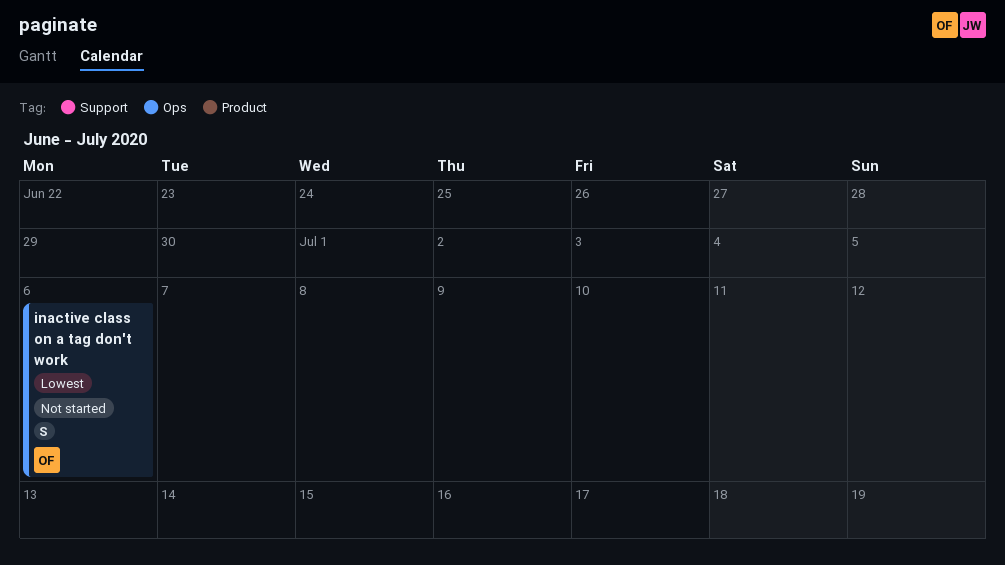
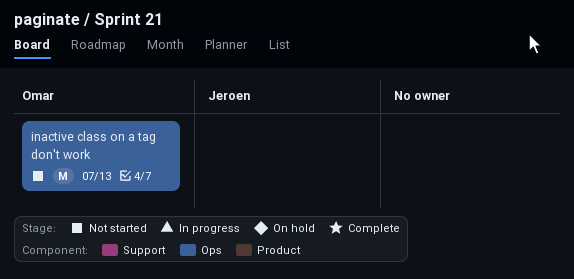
inactive class on a tag don't work, estimate: S -> M
inactive class on a tag don't work, due: Jul 6 -> Jul 13

